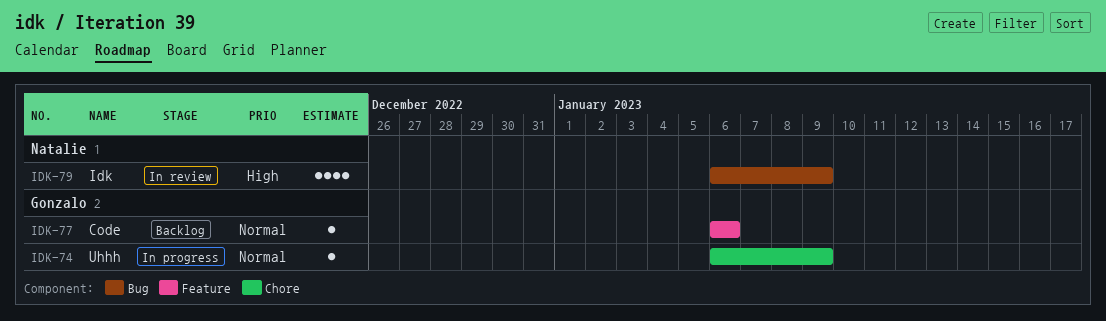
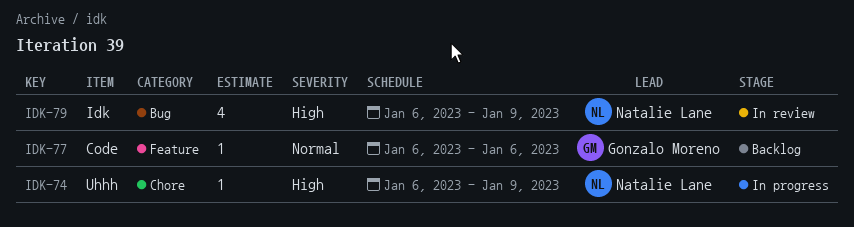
IDK-74, owner: Gonzalo Moreno -> Natalie Lane
IDK-74, priority: Normal -> High

